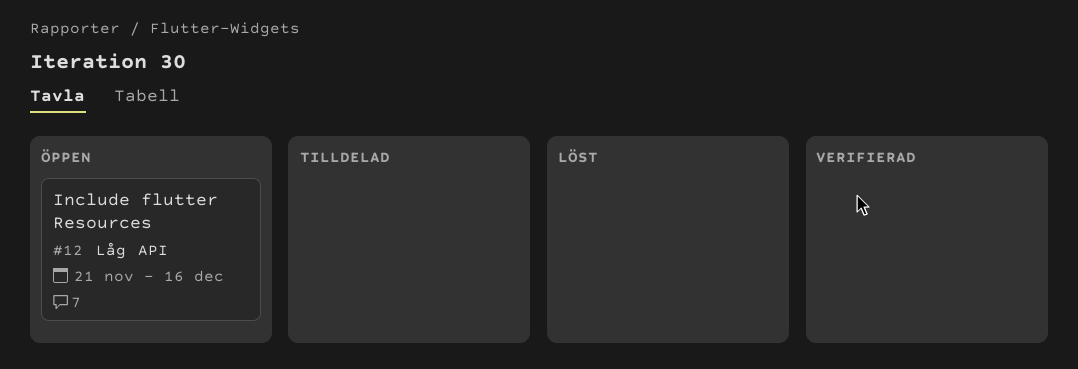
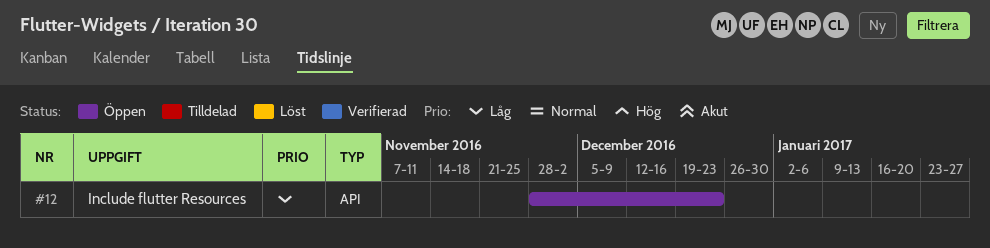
#12, start: Nov 21 -> Nov 28
#12, due: Dec 16 -> Dec 23

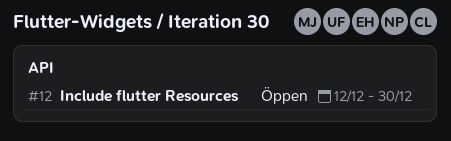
#12, start: Nov 28 -> Dec 12
#12, due: Dec 23 -> Dec 30

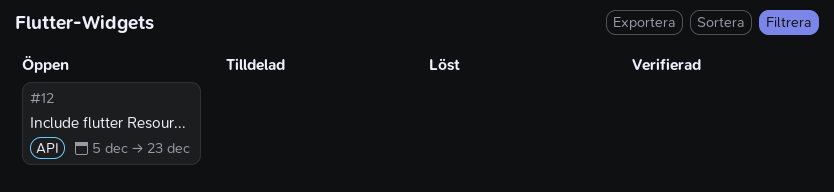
#12, start: Dec 12 -> Dec 5
#12, due: Dec 30 -> Dec 23

